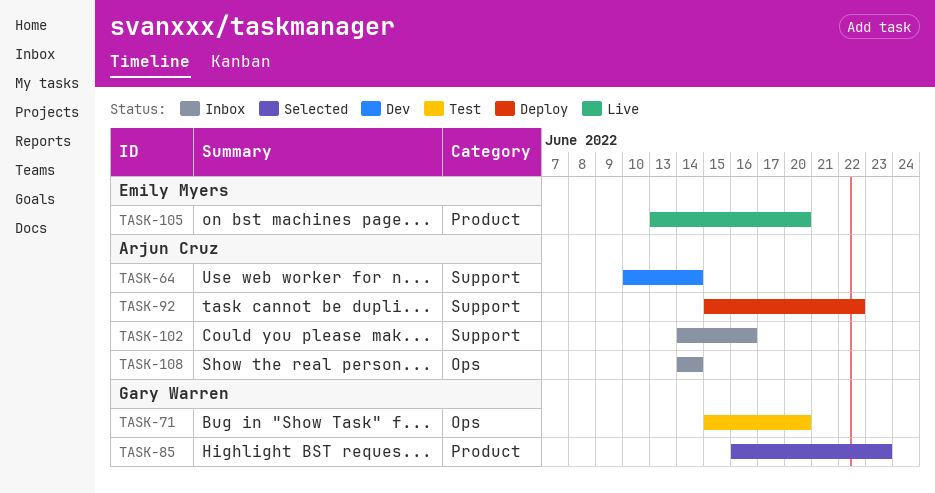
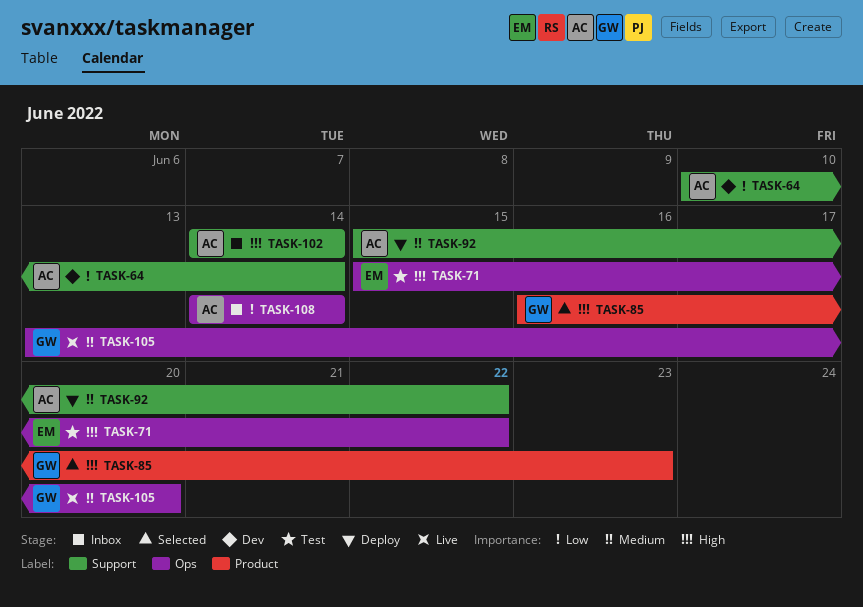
TASK-71, owner: Gary Warren -> Emily Myers
TASK-71, due: Jun 20 -> Jun 22
TASK-102, due: Jun 16 -> Jun 14
TASK-105, owner: Emily Myers -> Gary Warren
TASK-105, label: Product -> Ops

